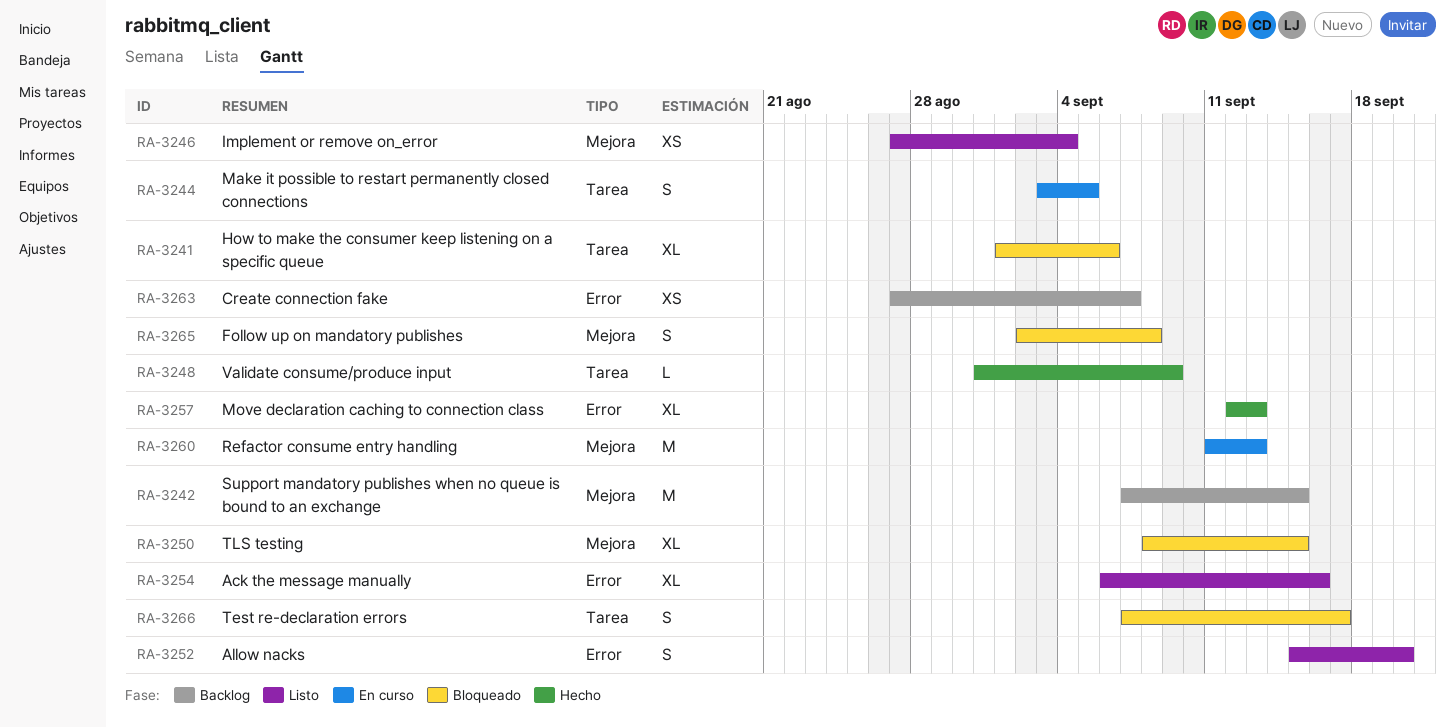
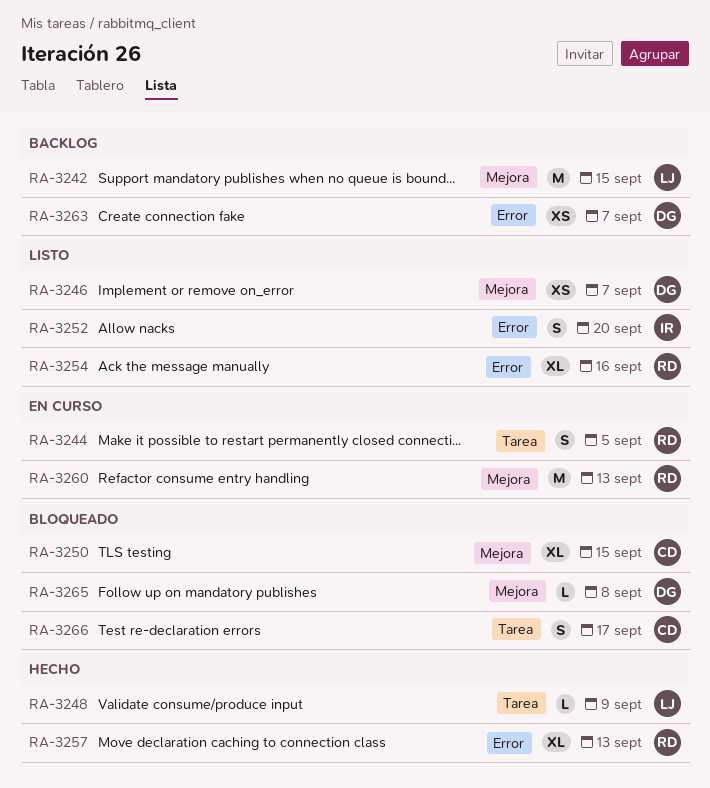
RA-3241: present -> none
RA-3246, due: Sep 4 -> Sep 7
RA-3265, estimate: S -> L

